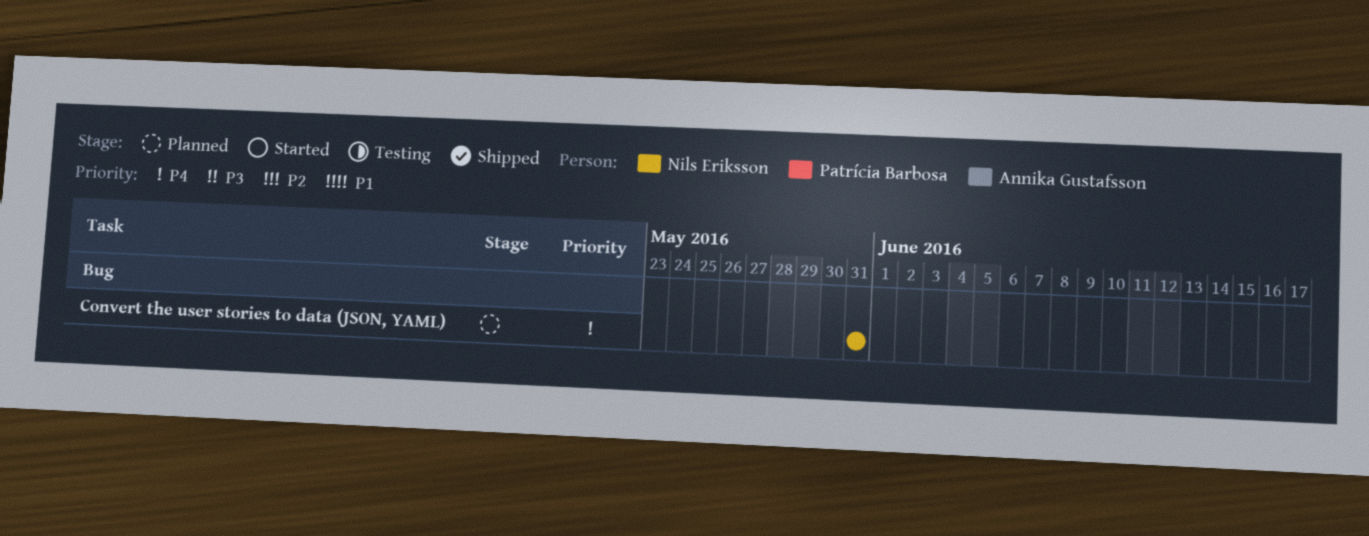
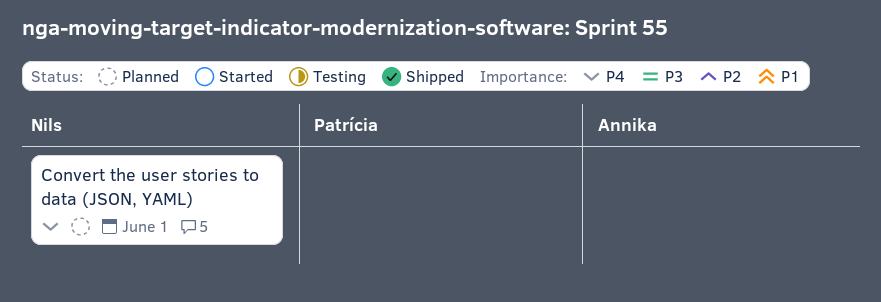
Convert the user stories to data (JSON, YAML), due: May 31 -> Jun 1

